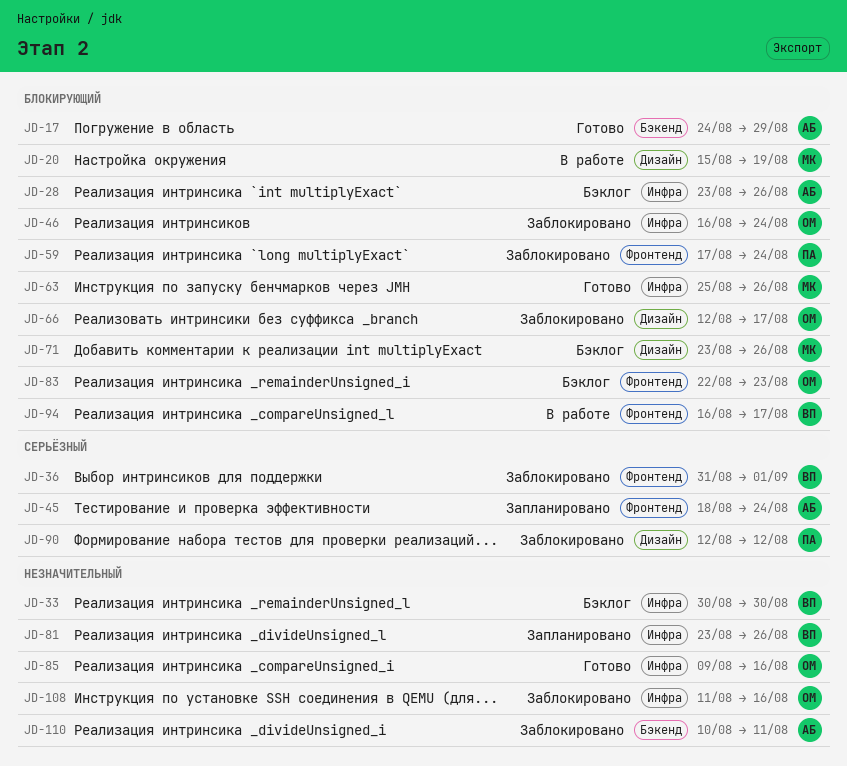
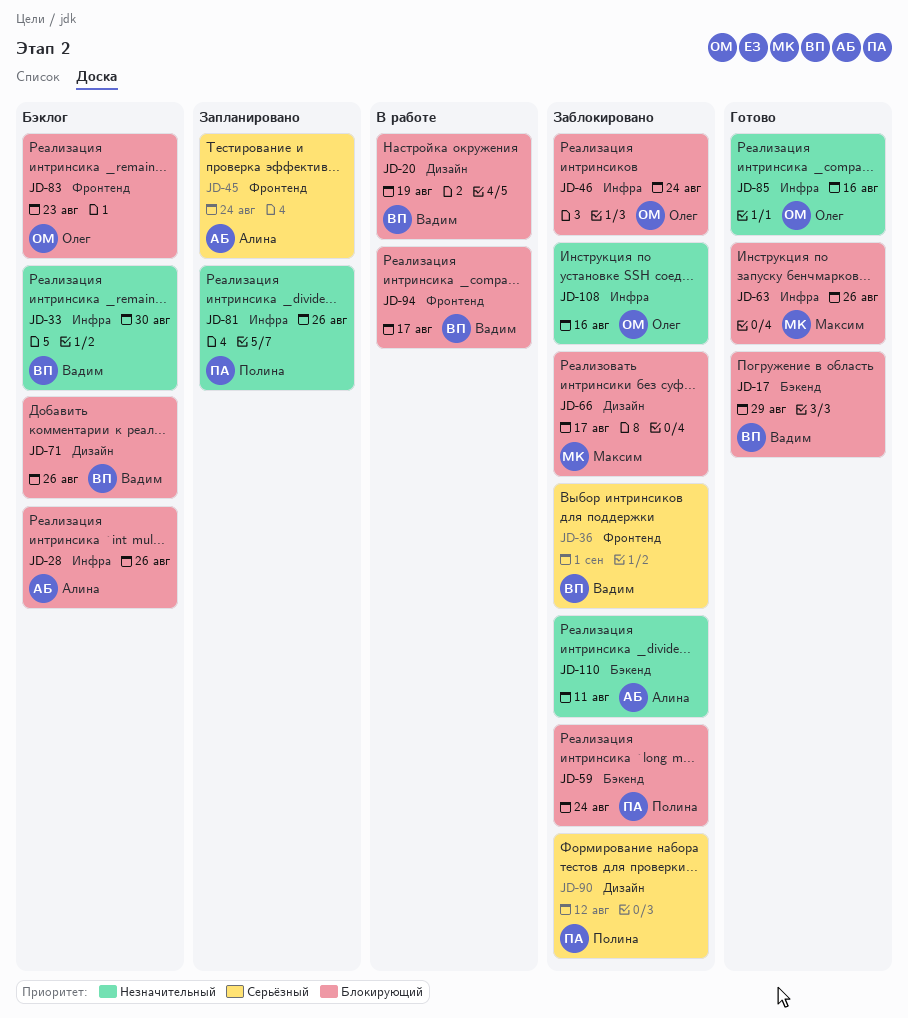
JD-17, owner: Алина -> Вадим
JD-20, owner: Максим -> Вадим
JD-59, label: Фронтенд -> Бэкенд
JD-66, owner: Олег -> Максим
JD-71, owner: Максим -> Вадим
JD-81, owner: Вадим -> Полина

